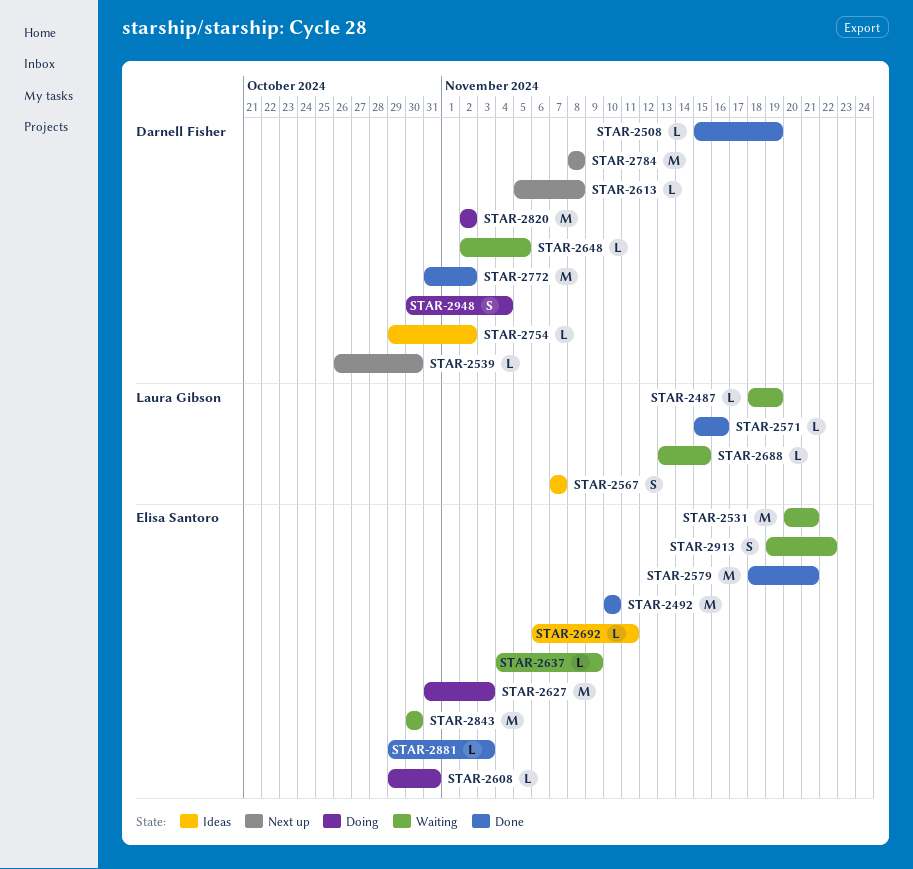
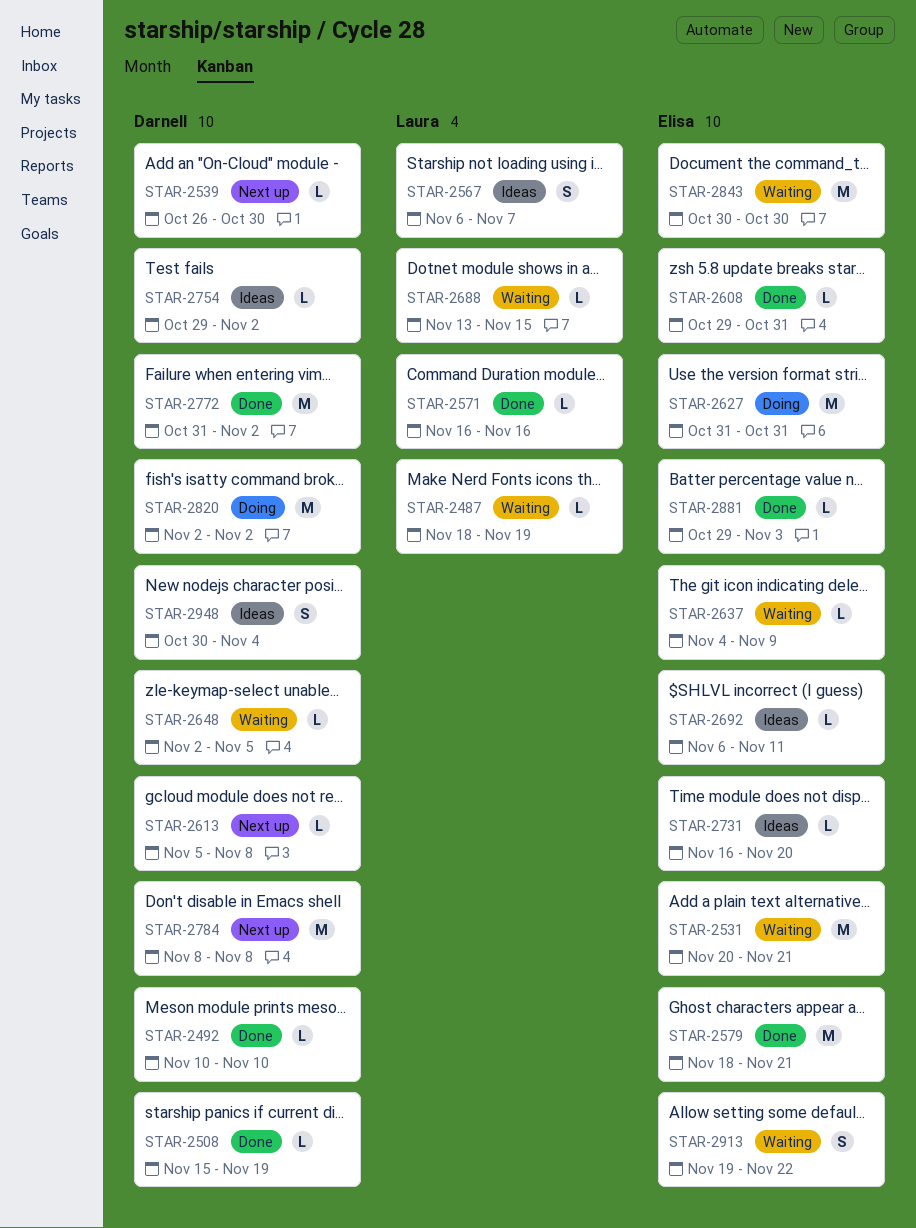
STAR-2492, owner: Elisa Santoro -> Darnell Fisher
STAR-2492, estimate: M -> L
STAR-2567, start: Nov 7 -> Nov 6
STAR-2571, start: Nov 15 -> Nov 16
STAR-2608, status: Doing -> Done
STAR-2627, due: Nov 3 -> Oct 31
STAR-2731: none -> present
STAR-2948, status: Doing -> Ideas

